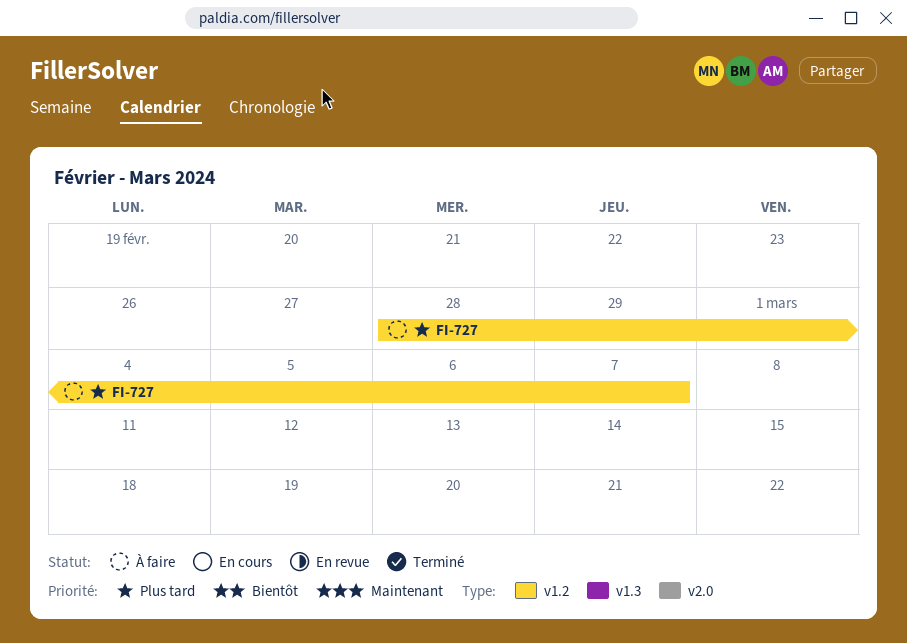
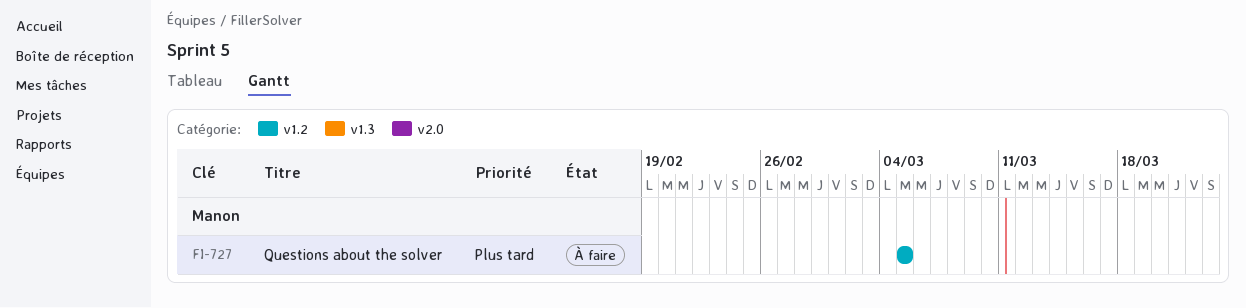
FI-727, start: Feb 28 -> Mar 5
FI-727, due: Mar 7 -> Mar 5

